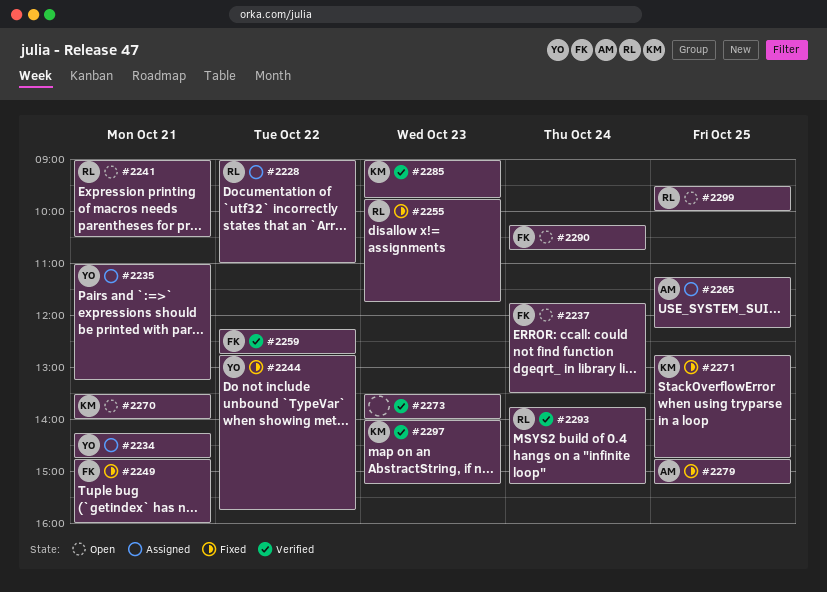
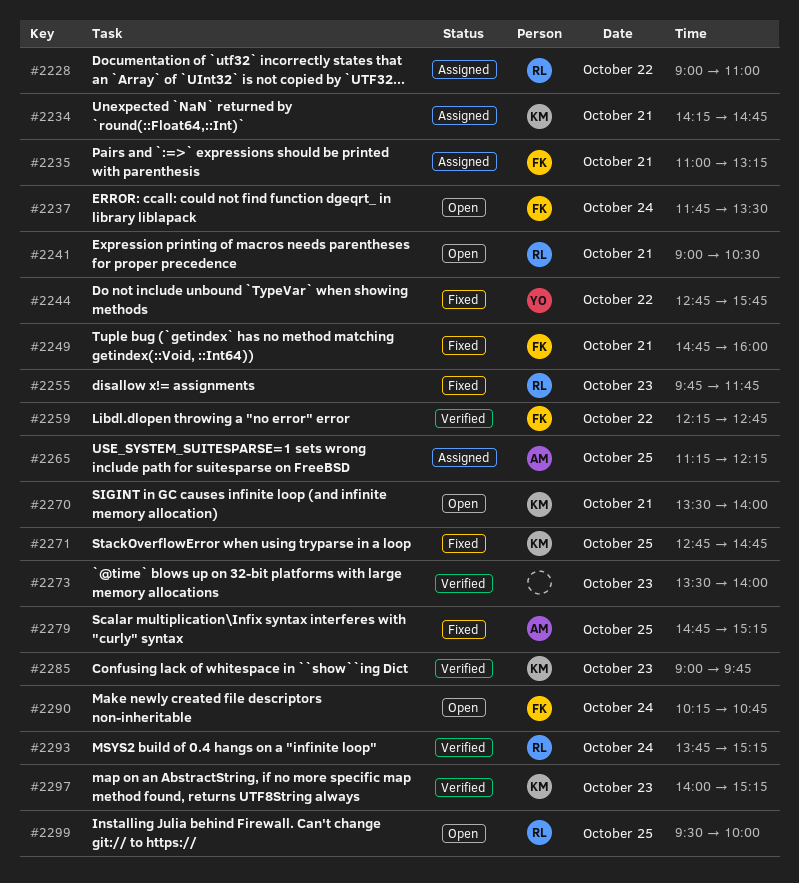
#2234, owner: YO -> KM
#2235, owner: YO -> FK

